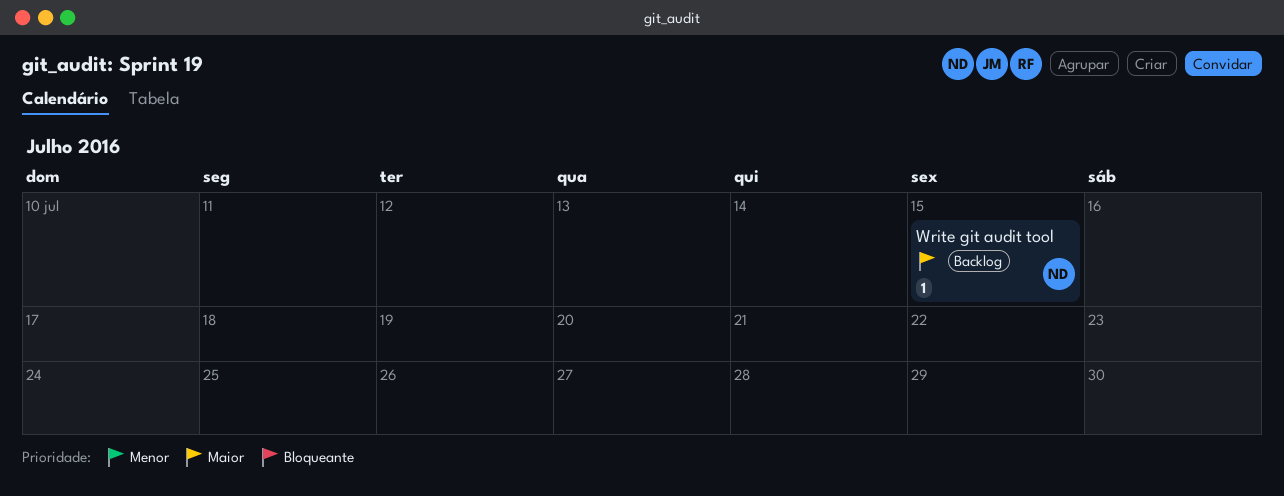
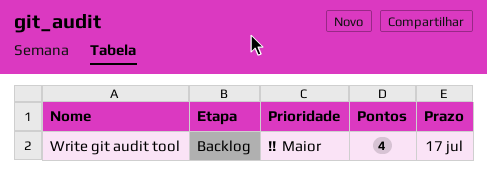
Write git audit tool, estimate: 1 -> 4
Write git audit tool, due: Jul 15 -> Jul 17

